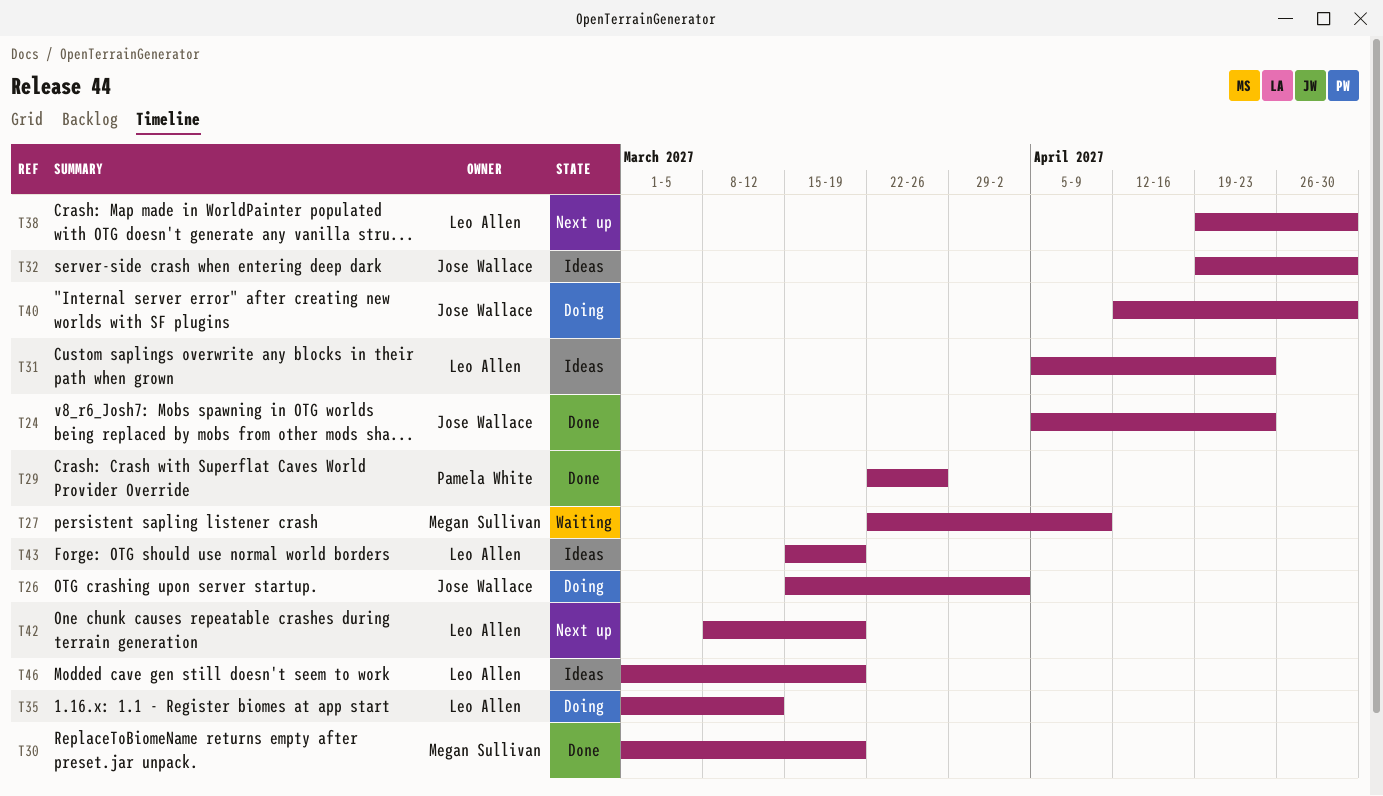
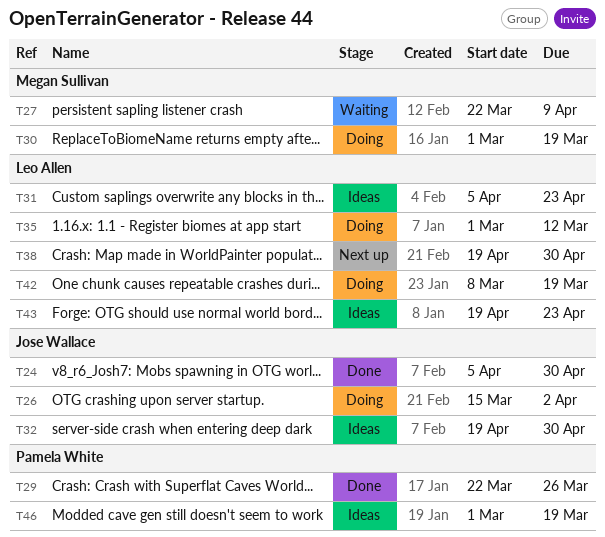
T24, due: Apr 23 -> Apr 30
T30, status: Done -> Doing
T40: present -> none
T42, status: Next up -> Doing
T43, start: Mar 15 -> Apr 19
T43, due: Mar 19 -> Apr 23
T46, owner: Leo Allen -> Pamela White

